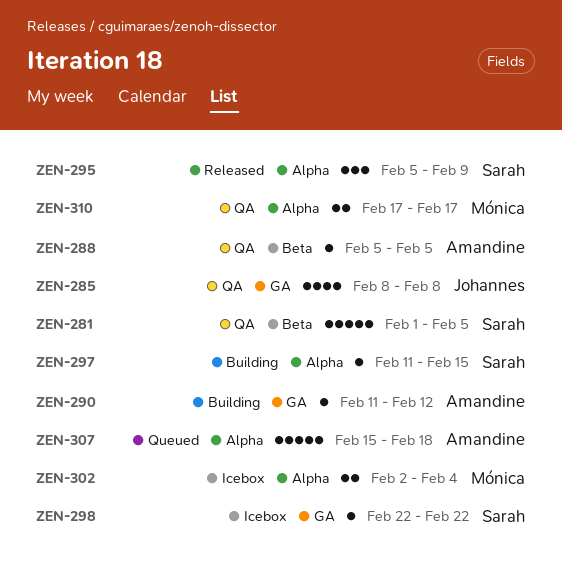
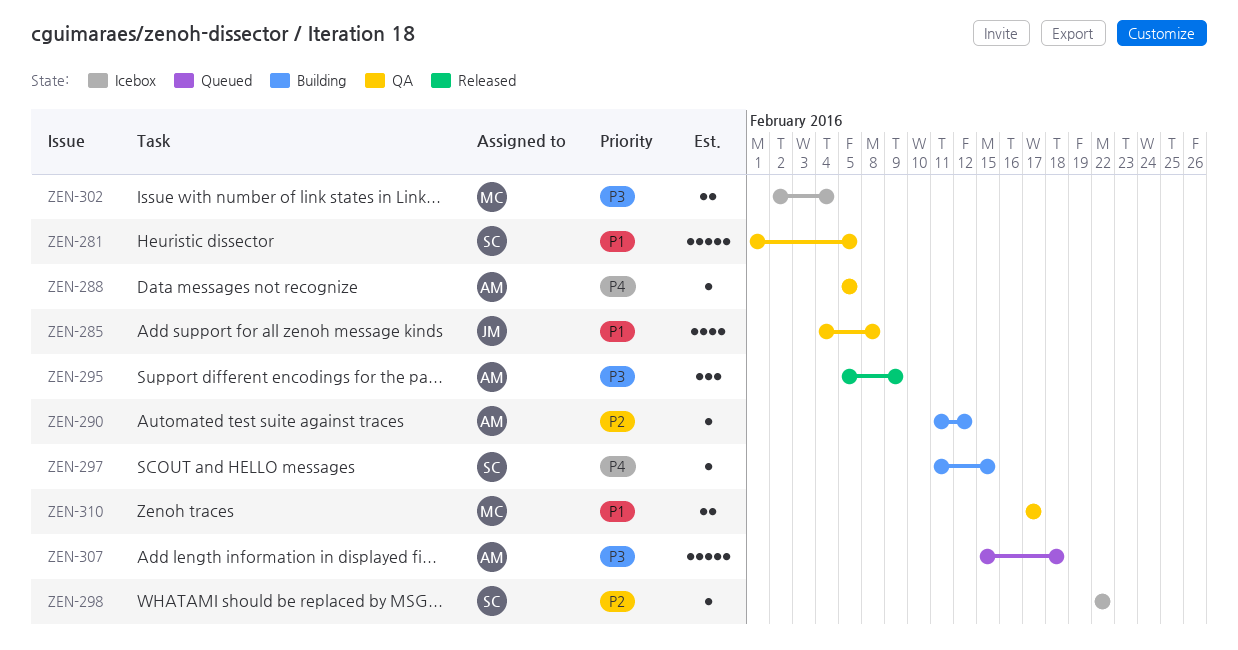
ZEN-285, start: Feb 8 -> Feb 4
ZEN-295, owner: Sarah -> Amandine

